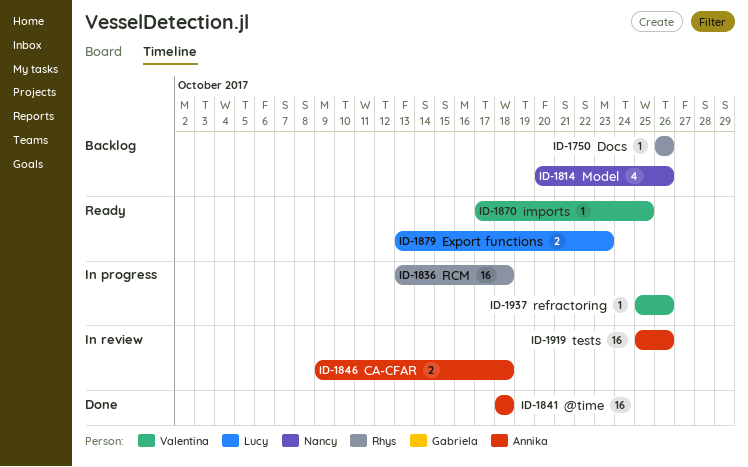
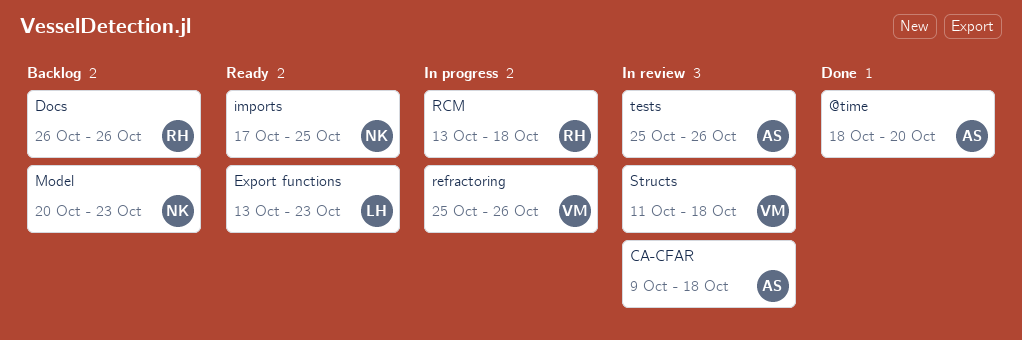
@time, due: Oct 18 -> Oct 20
imports, owner: Valentina -> Nancy
Model, due: Oct 26 -> Oct 23
Structs: none -> present

